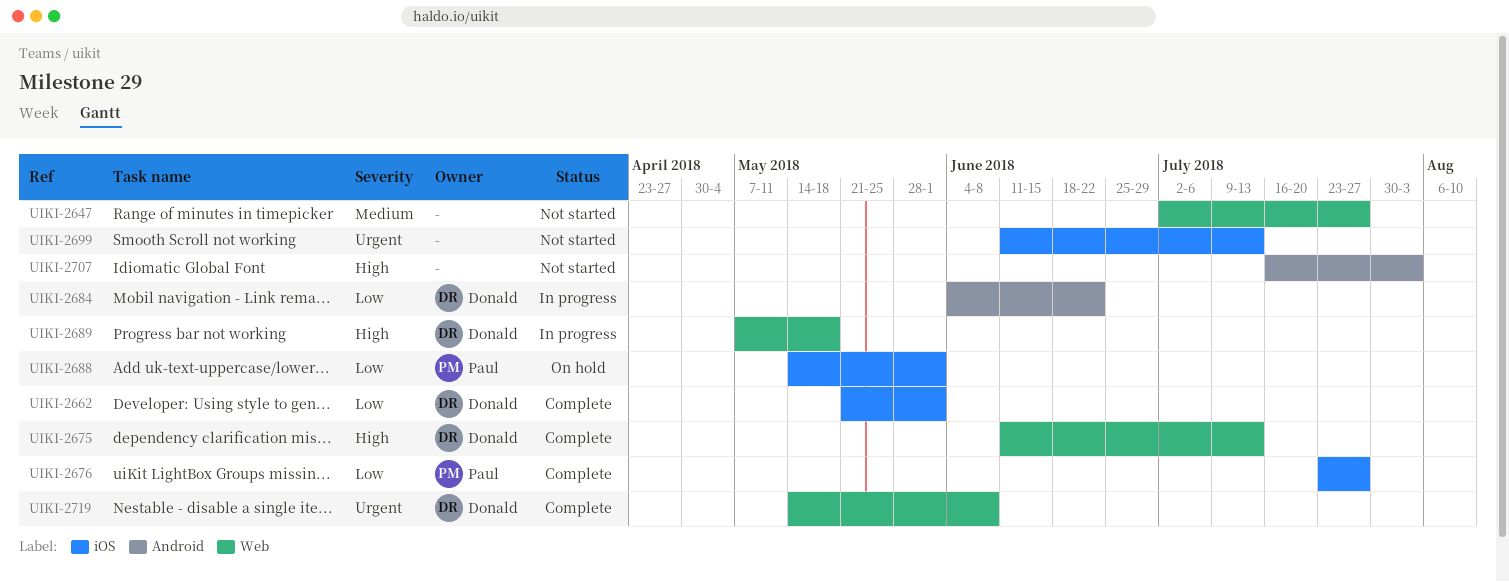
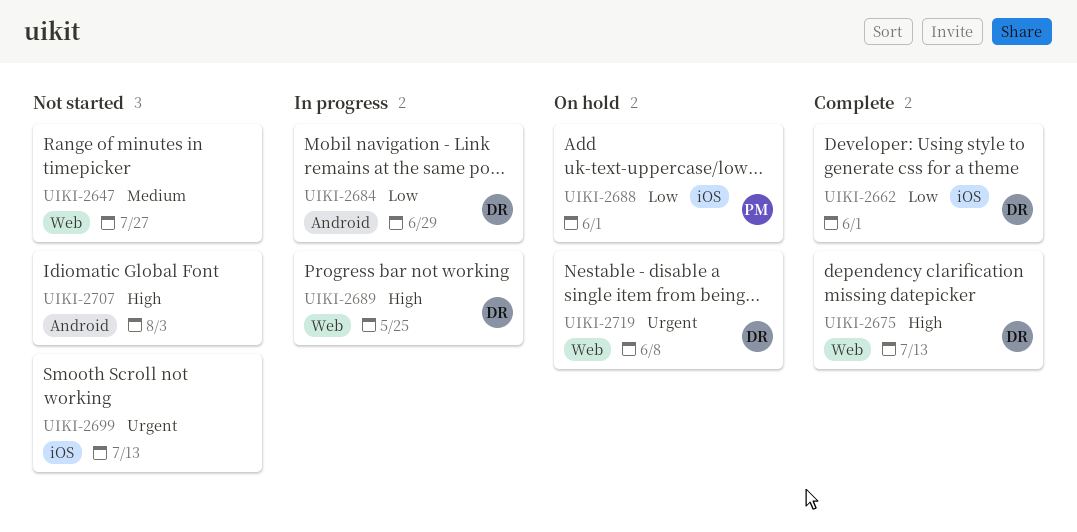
UIKI-2676: present -> none
UIKI-2684, due: Jun 22 -> Jun 29
UIKI-2689, due: May 18 -> May 25
UIKI-2719, status: Complete -> On hold

